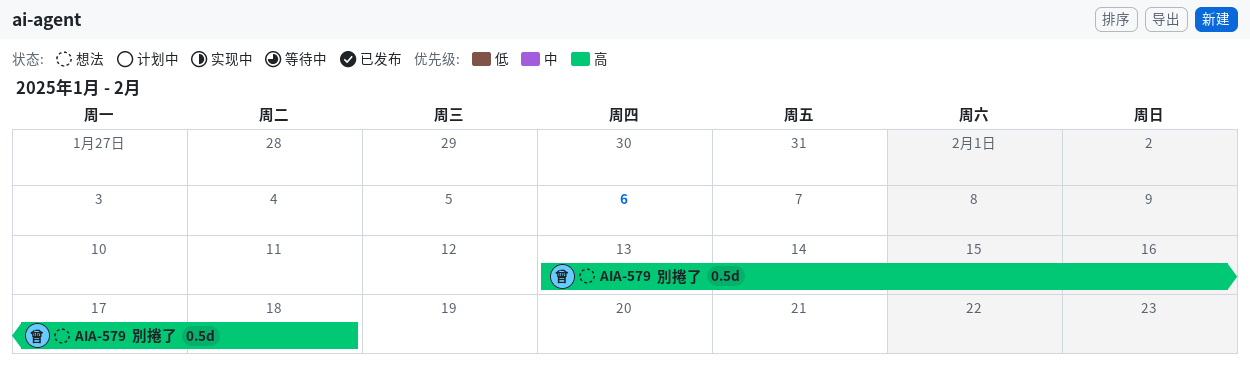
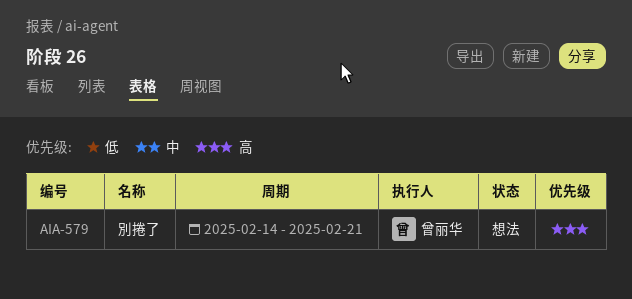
AIA-579, start: Feb 13 -> Feb 14
AIA-579, due: Feb 18 -> Feb 21

